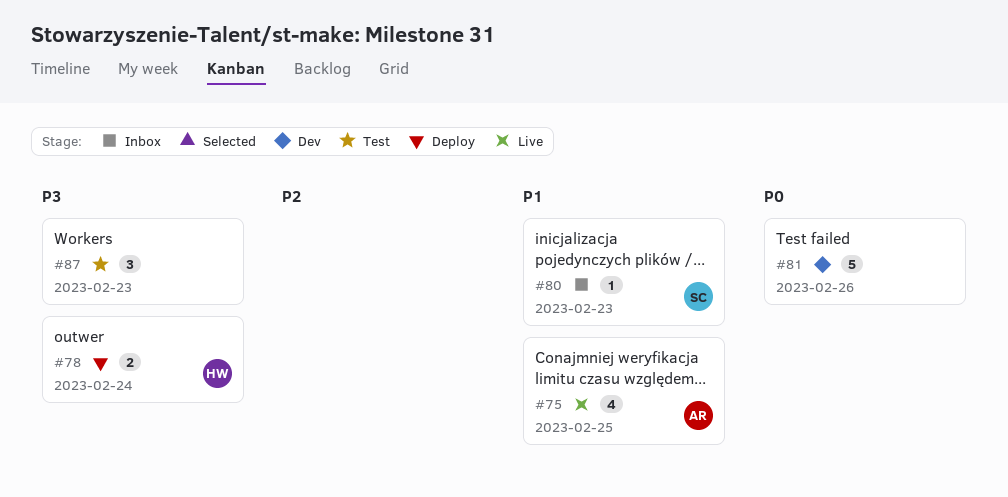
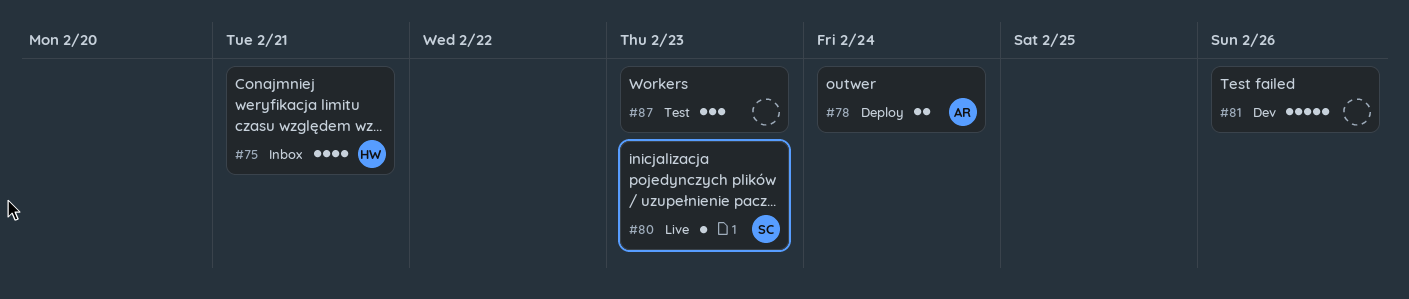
#75, status: Live -> Inbox
#75, owner: AR -> HW
#75, due: Feb 25 -> Feb 21
#78, owner: HW -> AR
#80, status: Inbox -> Live

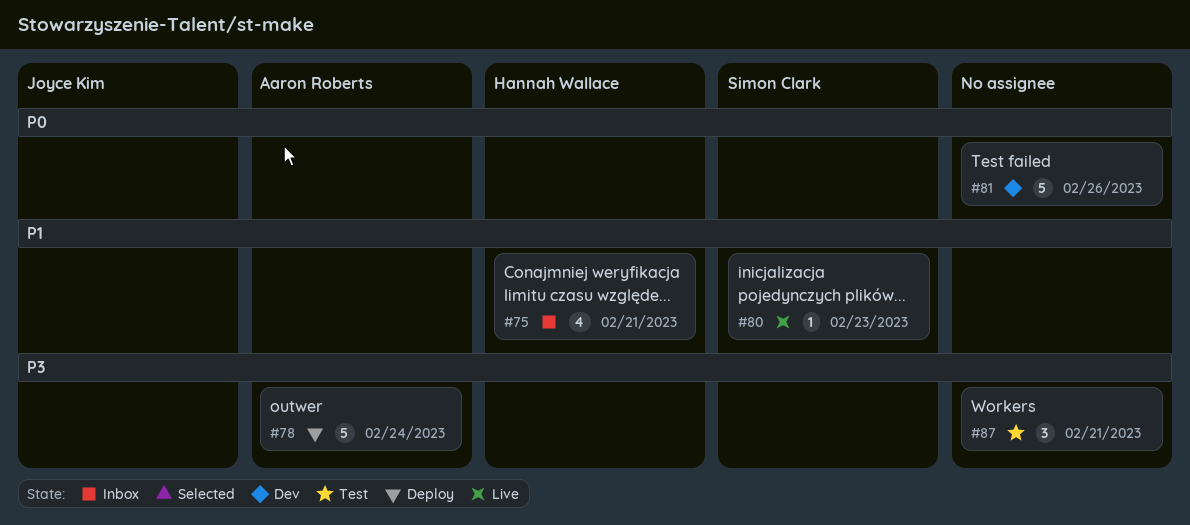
#78, estimate: 2 -> 5
#87, due: Feb 23 -> Feb 21

